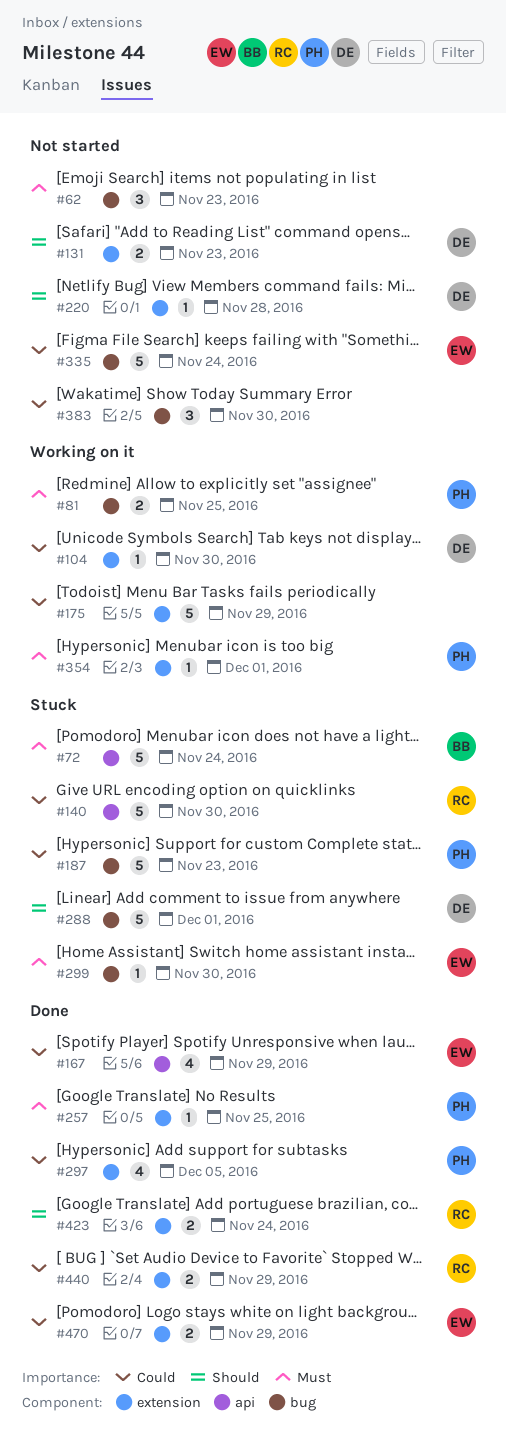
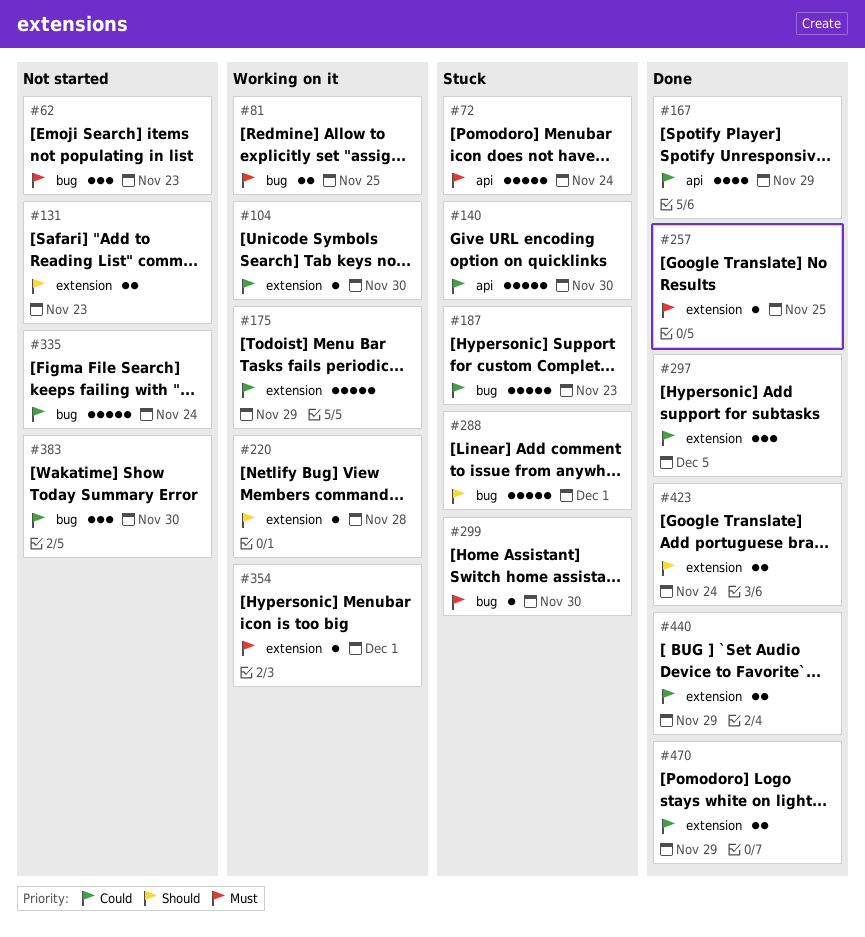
#220, status: Not started -> Working on it
#297, estimate: 4 -> 3

